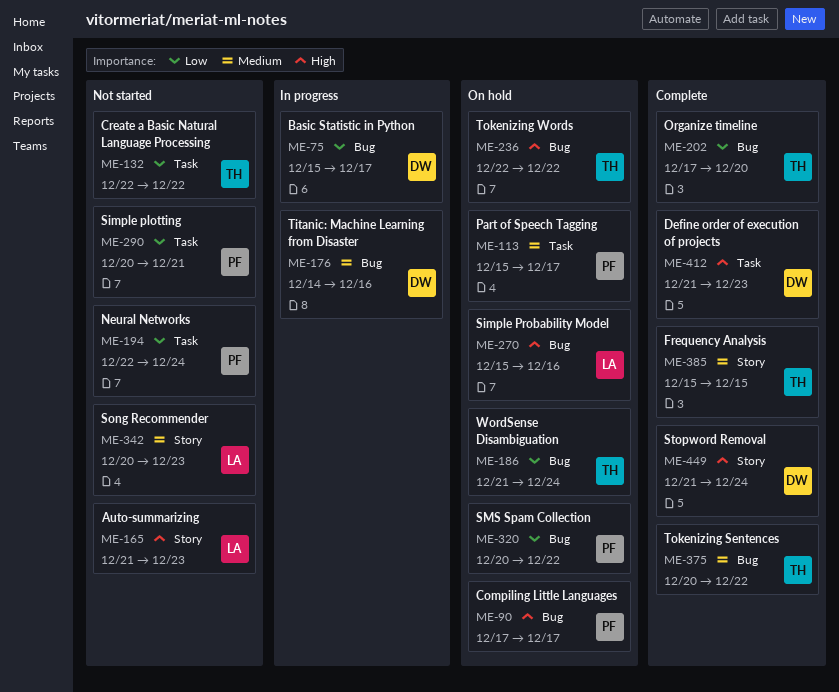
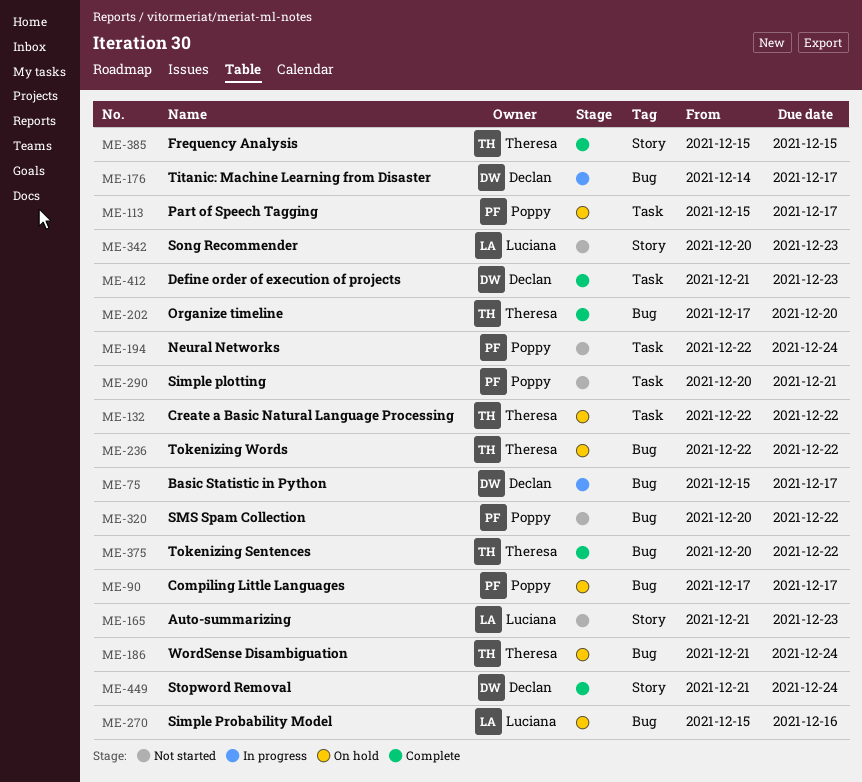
ME-132, status: Not started -> On hold
ME-176, due: Dec 16 -> Dec 17
ME-320, status: On hold -> Not started

